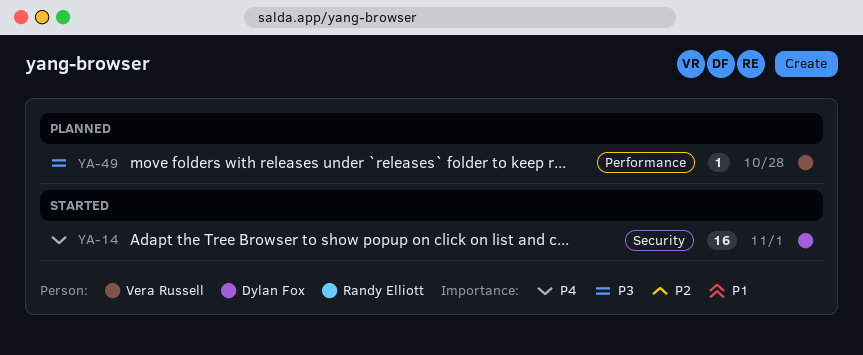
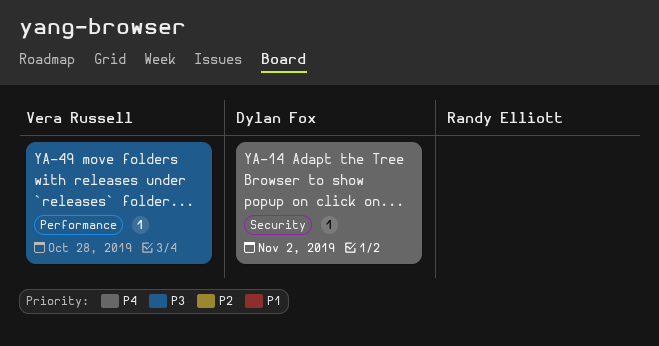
YA-14, estimate: 16 -> 1
YA-14, due: Nov 1 -> Nov 2

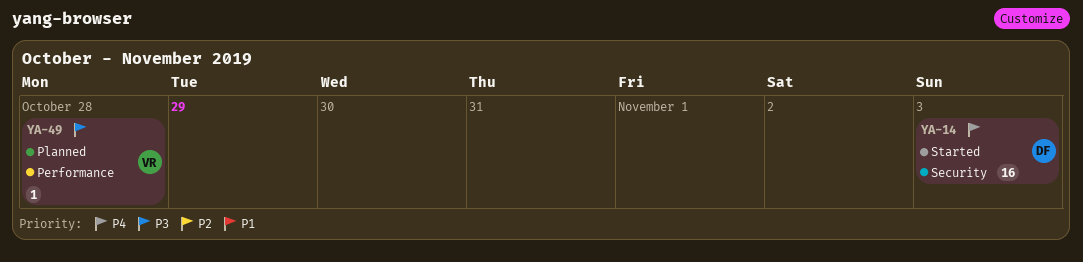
YA-14, estimate: 1 -> 16
YA-14, due: Nov 2 -> Nov 3

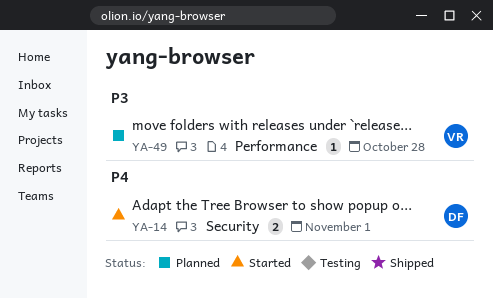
YA-14, estimate: 16 -> 2
YA-14, due: Nov 3 -> Nov 1

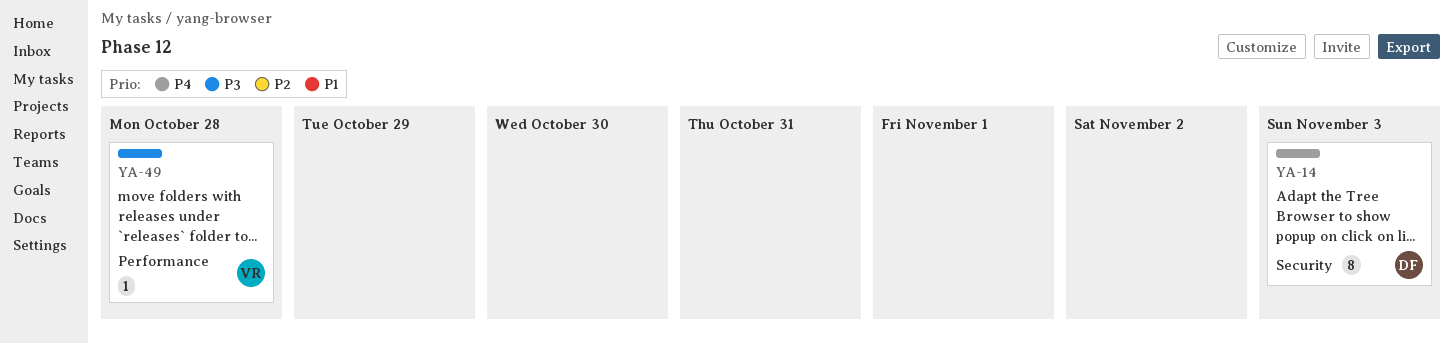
YA-14, estimate: 2 -> 8
YA-14, due: Nov 1 -> Nov 3

